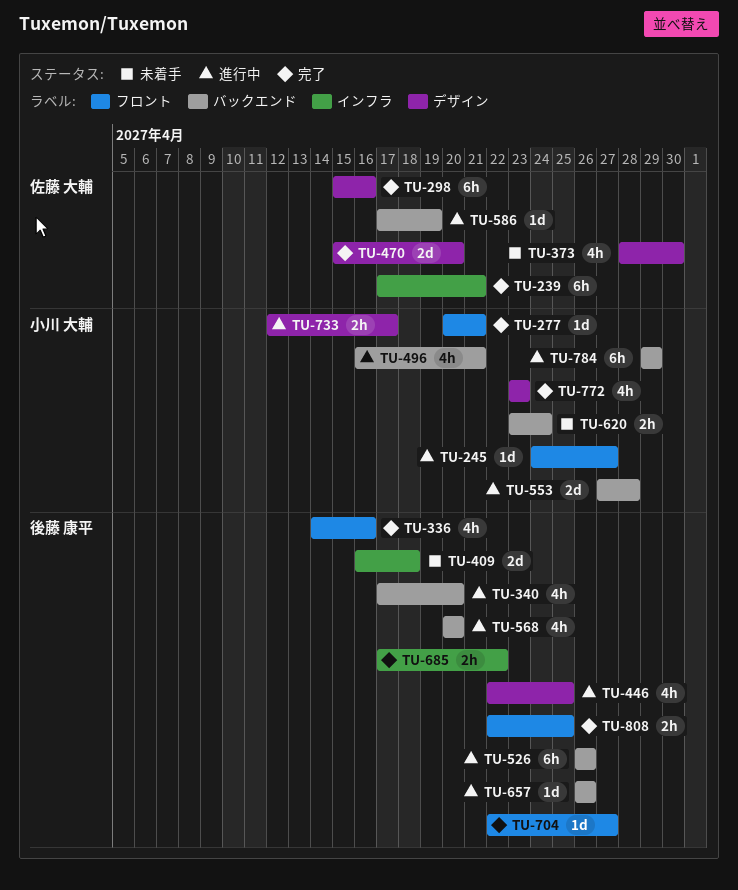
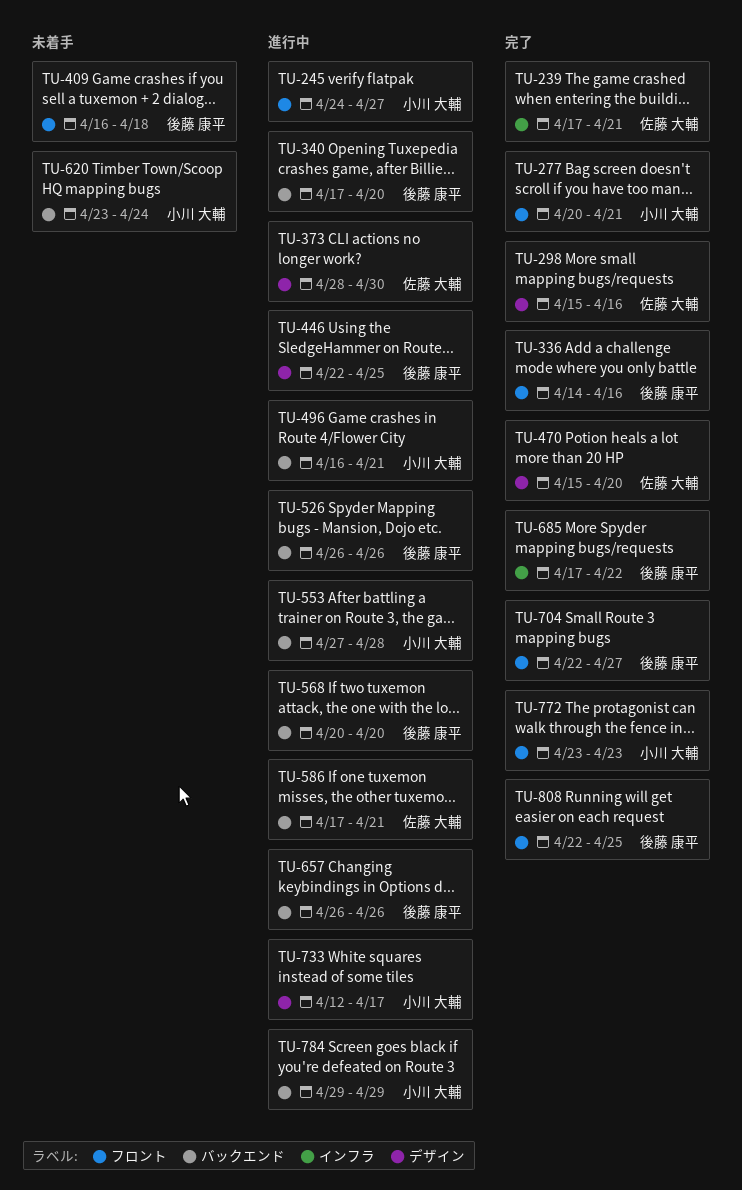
TU-373, status: 未着手 -> 進行中
TU-409, label: インフラ -> フロント
TU-586, due: Apr 19 -> Apr 21
TU-772, label: デザイン -> フロント

